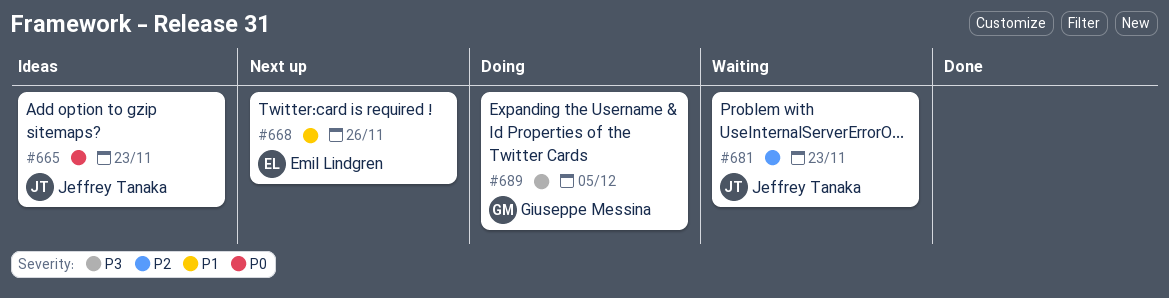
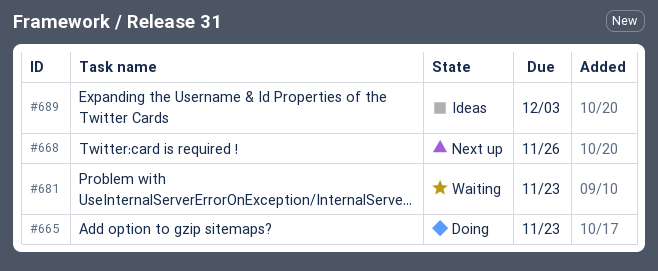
#665, status: Ideas -> Doing
#689, status: Doing -> Ideas
#689, due: Dec 5 -> Dec 3

